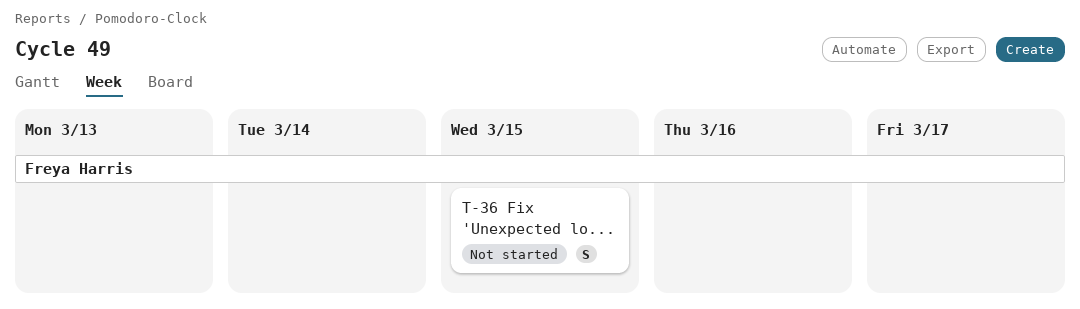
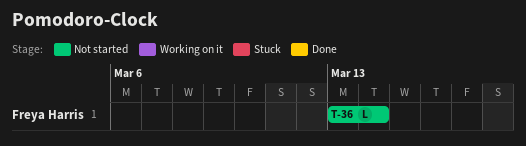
T-36, estimate: S -> L
T-36, due: Mar 15 -> Mar 14

